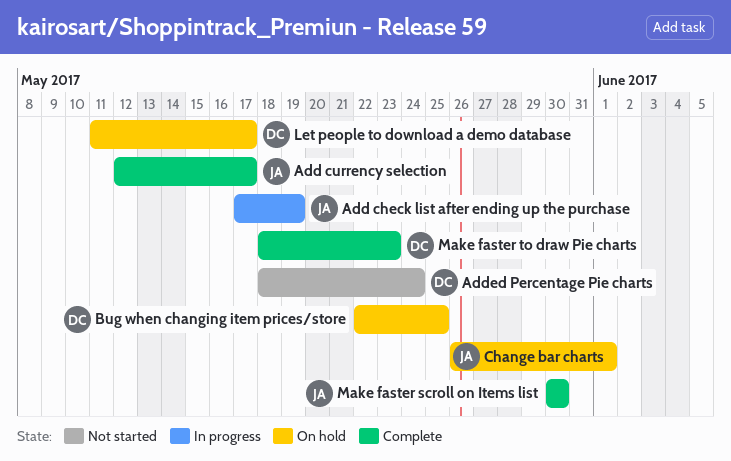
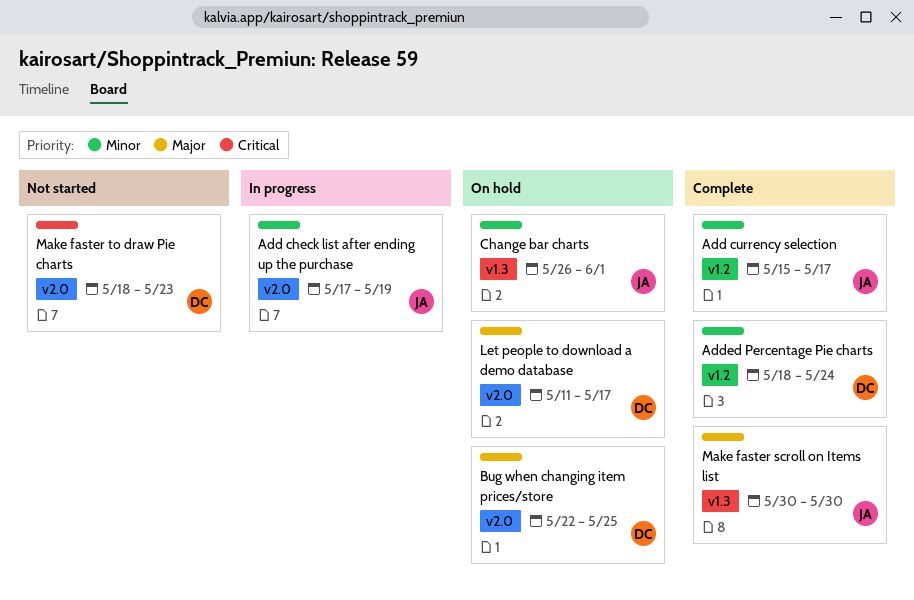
Add currency selection, start: May 12 -> May 15
Added Percentage Pie charts, status: Not started -> Complete
Make faster to draw Pie charts, status: Complete -> Not started

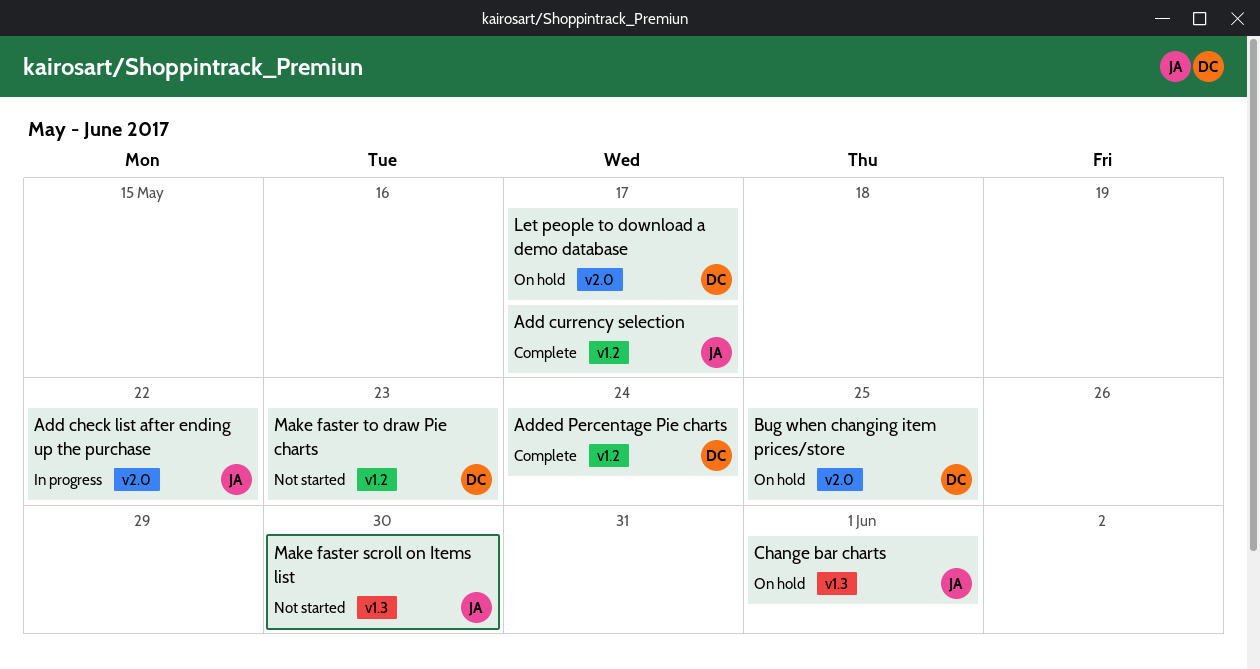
Add check list after ending up the purchase, due: May 19 -> May 22
Make faster scroll on Items list, status: Complete -> Not started
Make faster to draw Pie charts, label: v2.0 -> v1.2

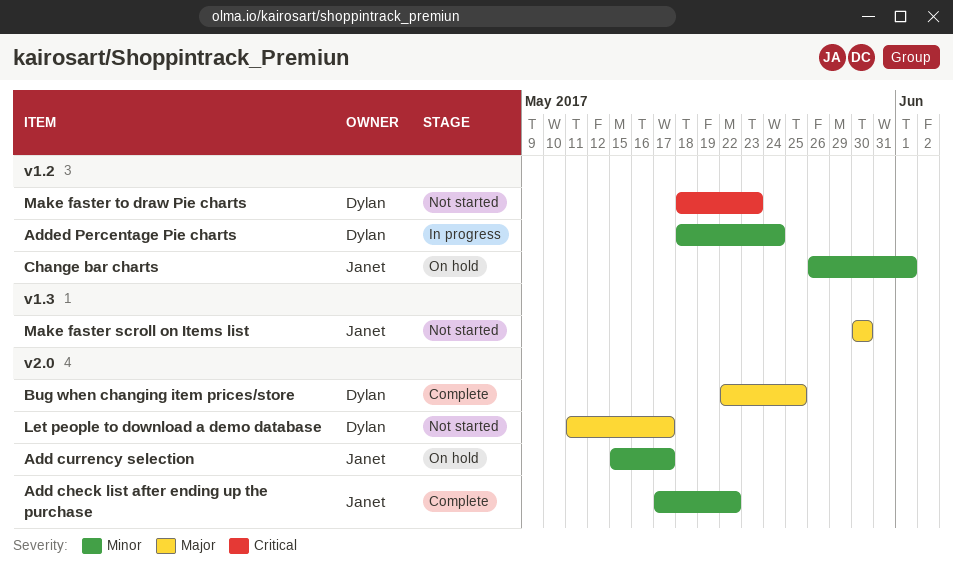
Add check list after ending up the purchase, status: In progress -> Complete
Add currency selection, status: Complete -> On hold
Add currency selection, label: v1.2 -> v2.0
Added Percentage Pie charts, status: Complete -> In progress
Bug when changing item prices/store, status: On hold -> Complete
Change bar charts, label: v1.3 -> v1.2
Let people to download a demo database, status: On hold -> Not started

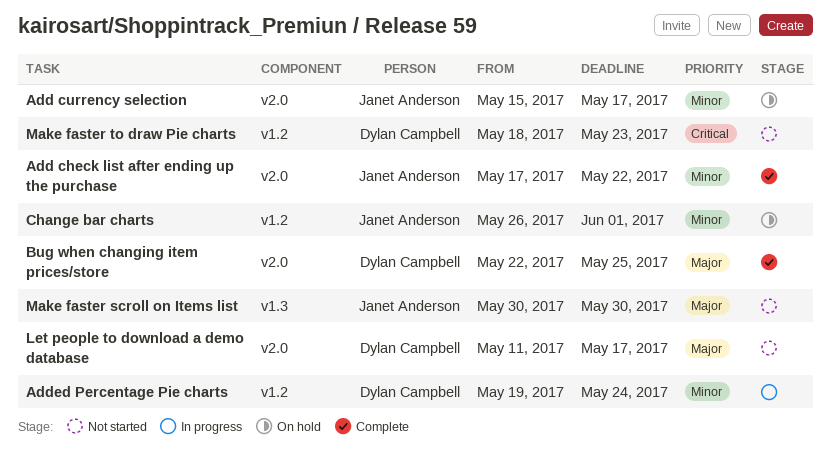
Added Percentage Pie charts, start: May 18 -> May 19

